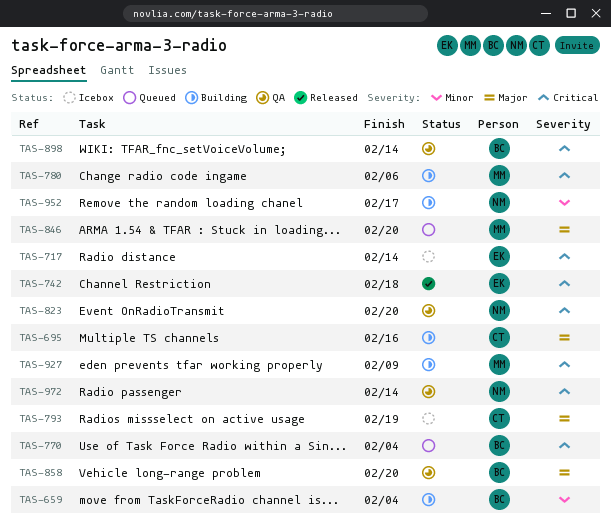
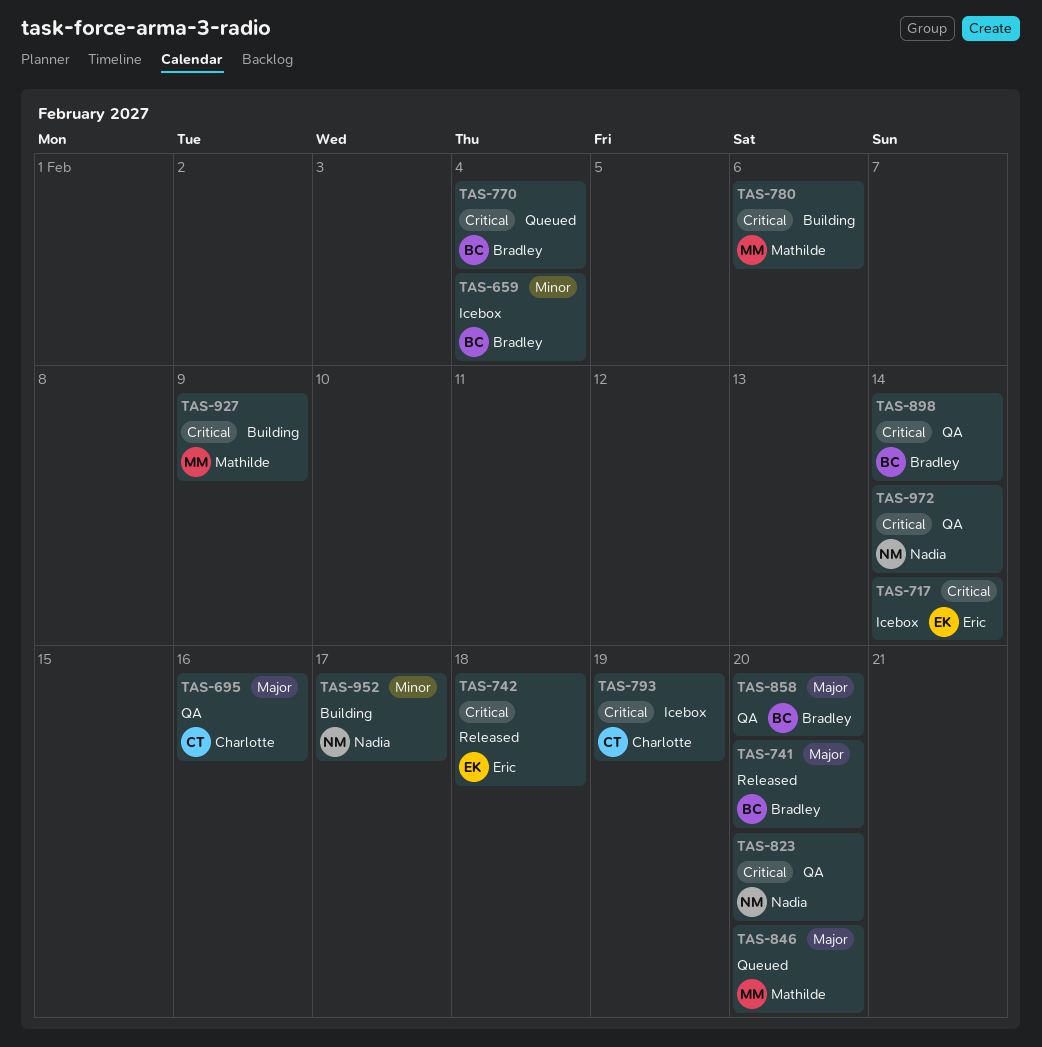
TAS-659, status: Building -> Icebox
TAS-695, status: Building -> QA
TAS-741: none -> present
TAS-793, priority: Major -> Critical

